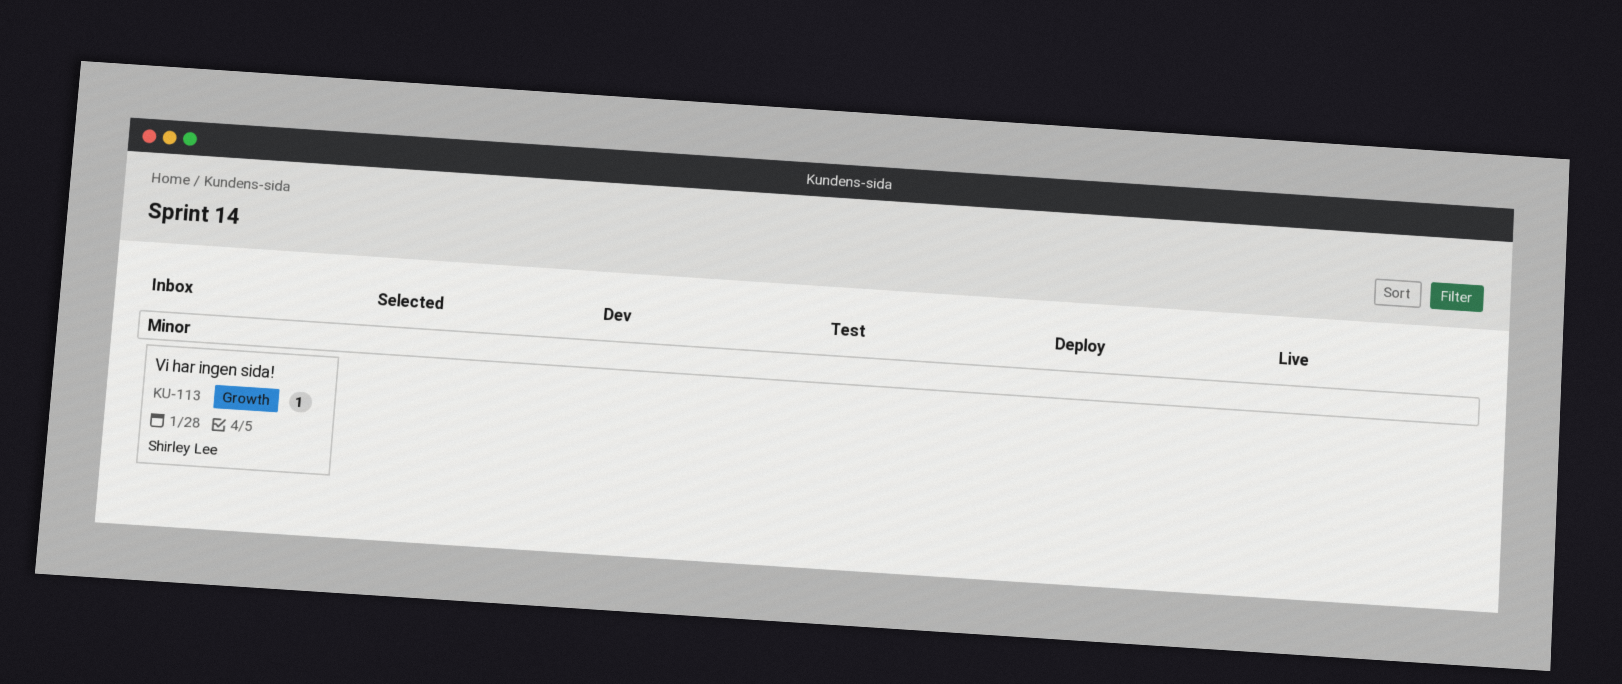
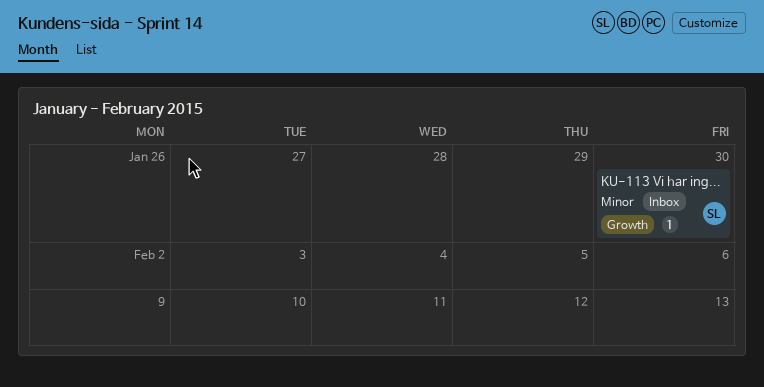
KU-113, due: Jan 28 -> Jan 30

